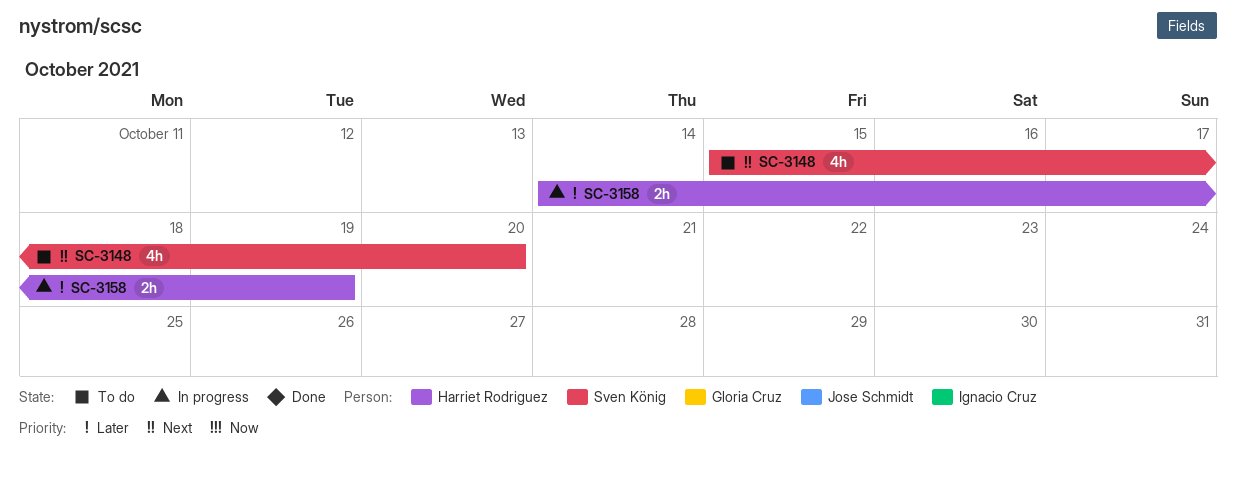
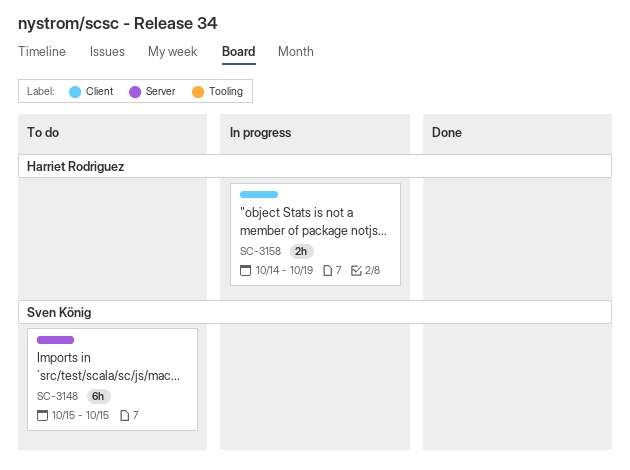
SC-3148, estimate: 4h -> 6h
SC-3148, due: Oct 20 -> Oct 15

